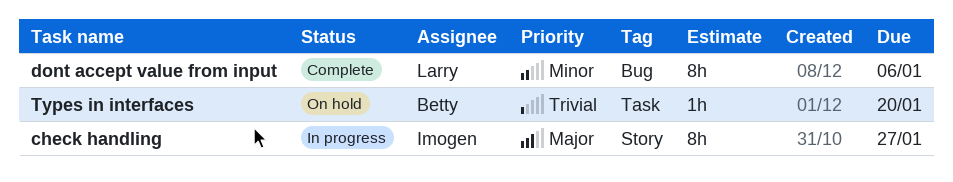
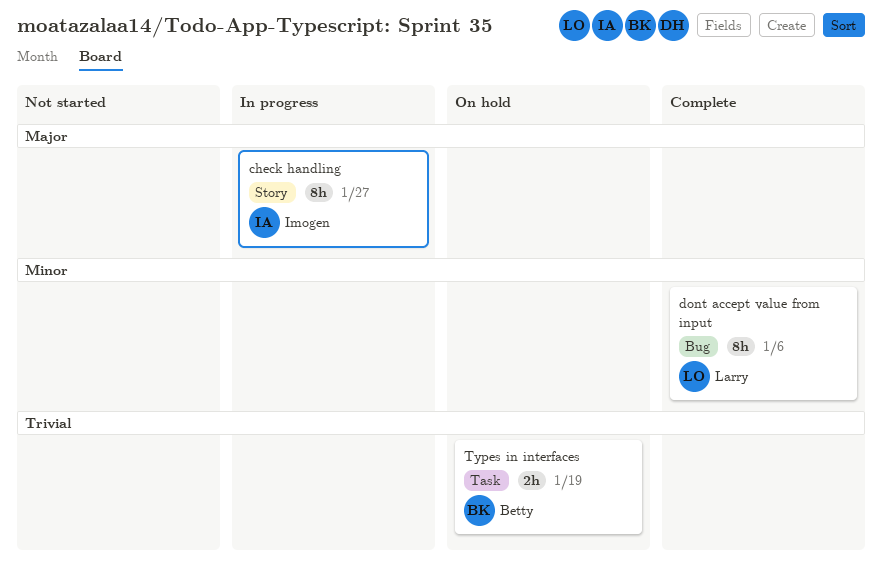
Types in interfaces, estimate: 1h -> 2h
Types in interfaces, due: Jan 20 -> Jan 19

